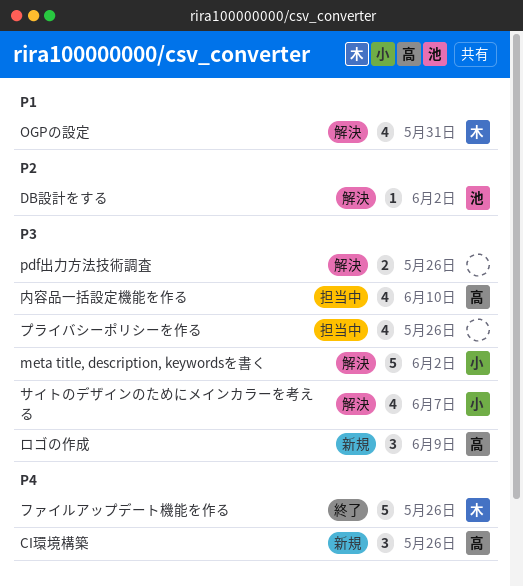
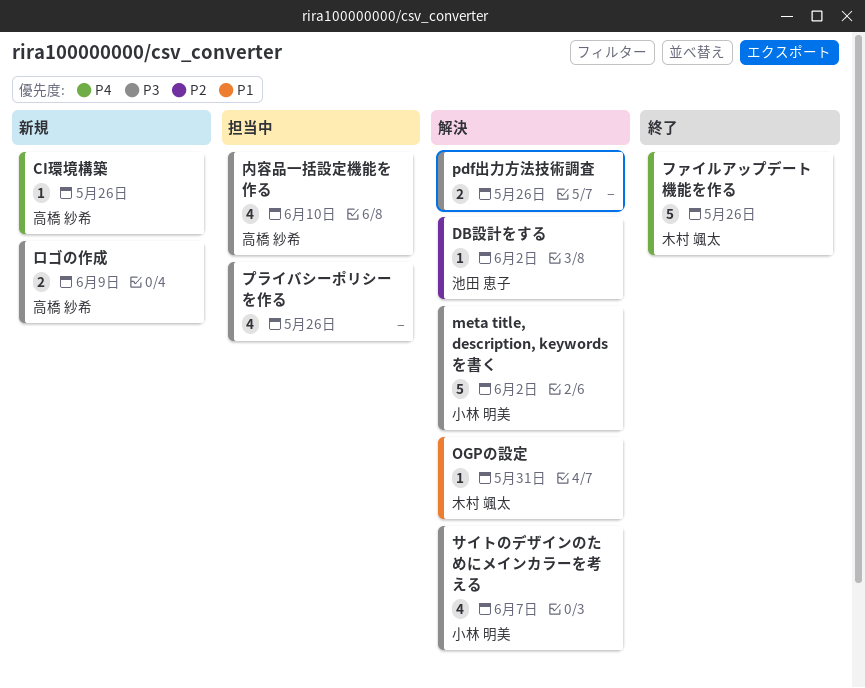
CI環境構築, estimate: 3 -> 1
OGPの設定, estimate: 4 -> 1
ロゴの作成, estimate: 3 -> 2

